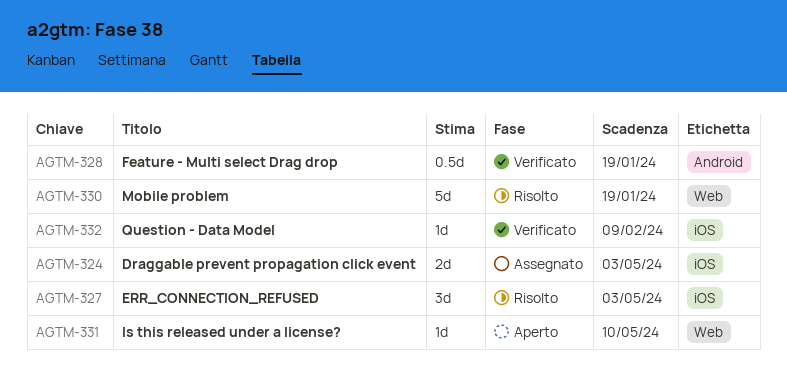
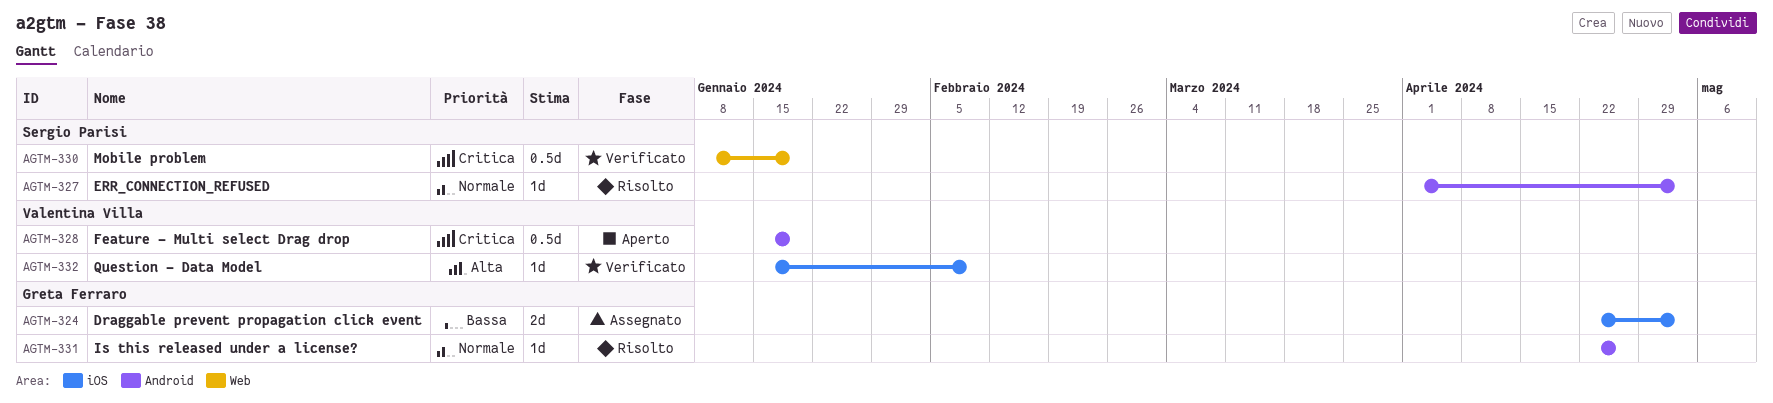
AGTM-327, label: iOS -> Android
AGTM-327, estimate: 3d -> 1d
AGTM-328, status: Verificato -> Aperto
AGTM-330, status: Risolto -> Verificato
AGTM-330, estimate: 5d -> 0.5d
AGTM-331, status: Aperto -> Risolto
AGTM-331, label: Web -> Android
AGTM-331, due: May 10 -> Apr 26

